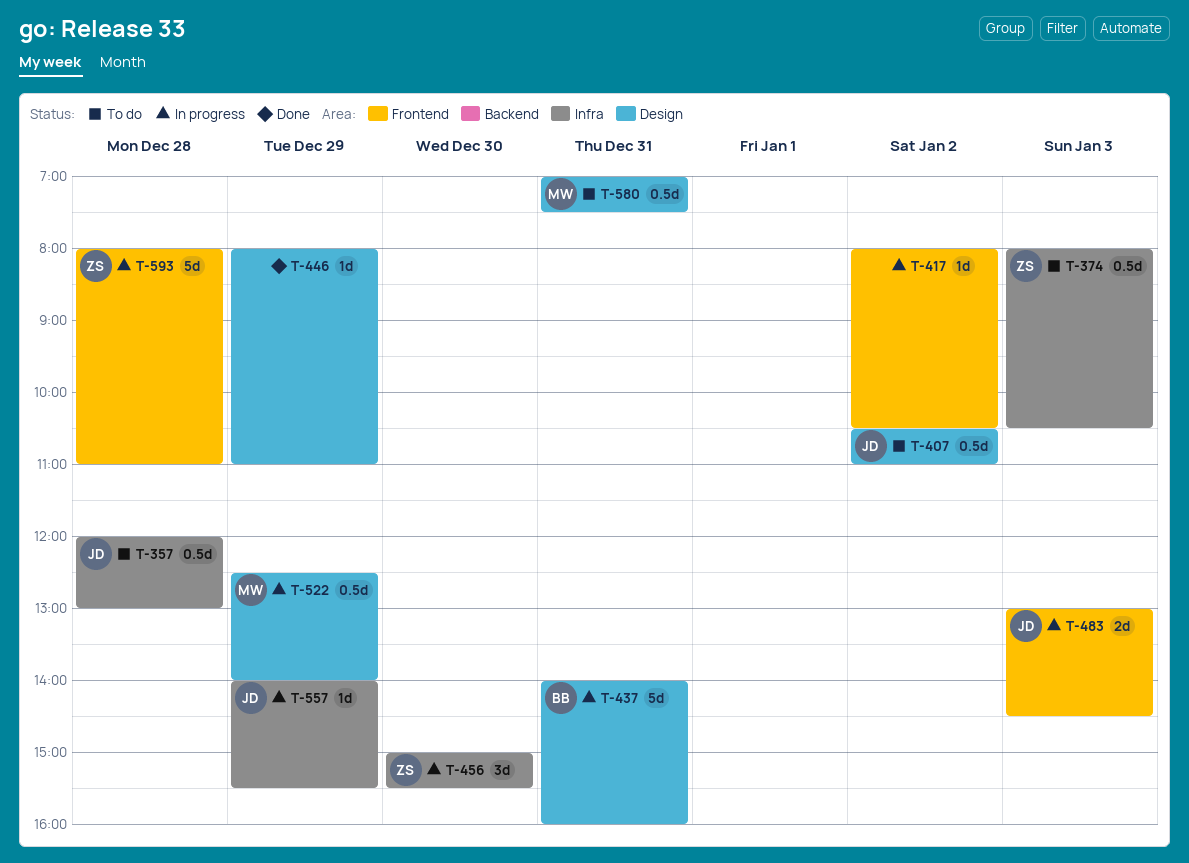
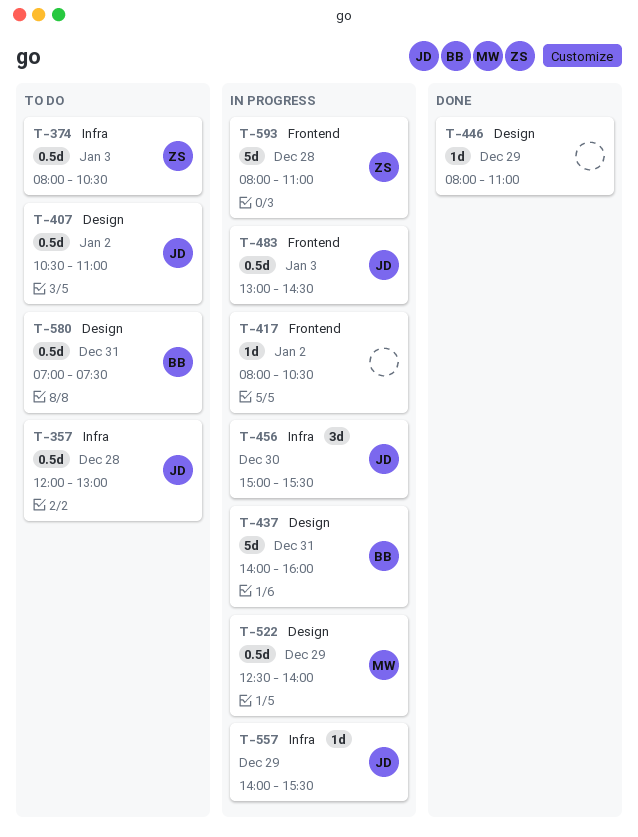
T-456, owner: ZS -> JD
T-483, estimate: 2d -> 0.5d
T-580, owner: MW -> BB

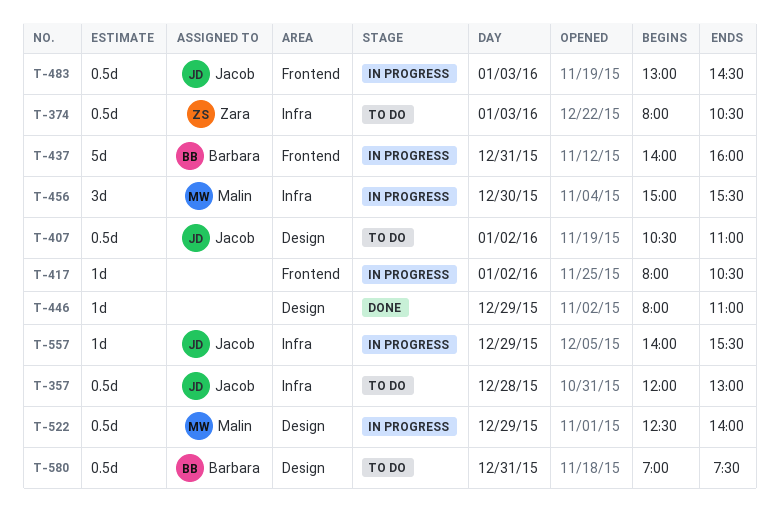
T-437, label: Design -> Frontend
T-456, owner: Jacob -> Malin
T-593: present -> none

